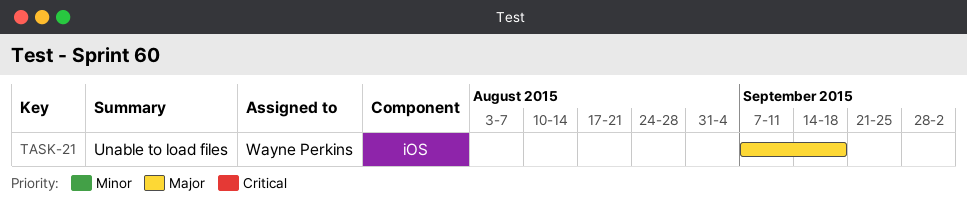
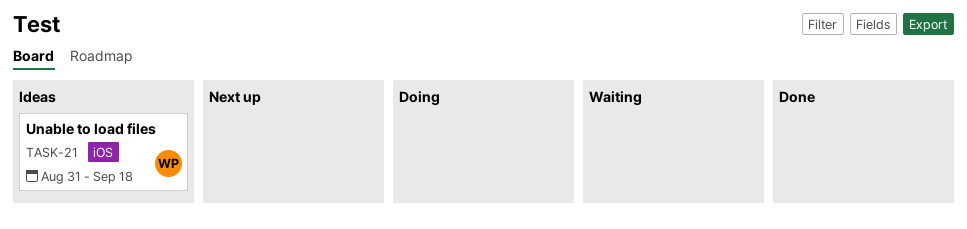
TASK-21, start: Sep 7 -> Aug 31

